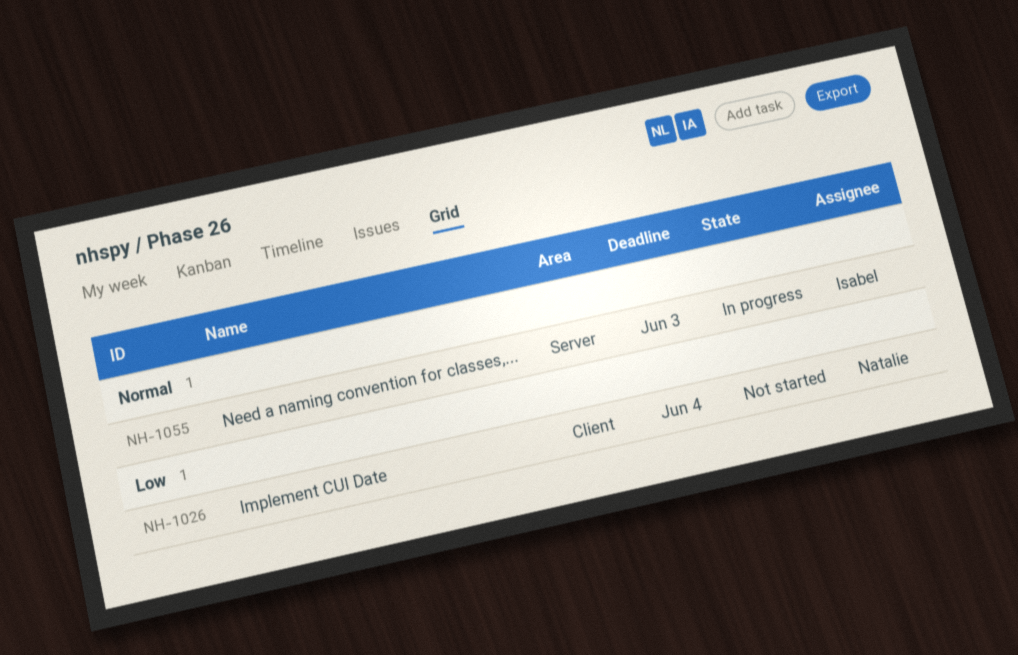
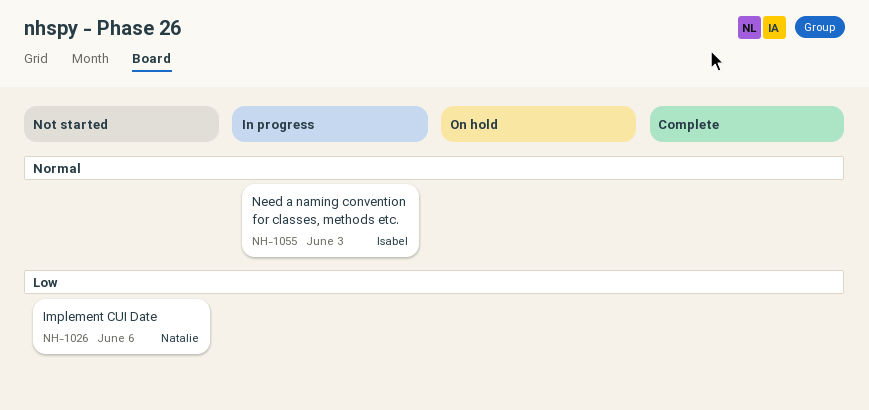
NH-1026, due: Jun 4 -> Jun 6

